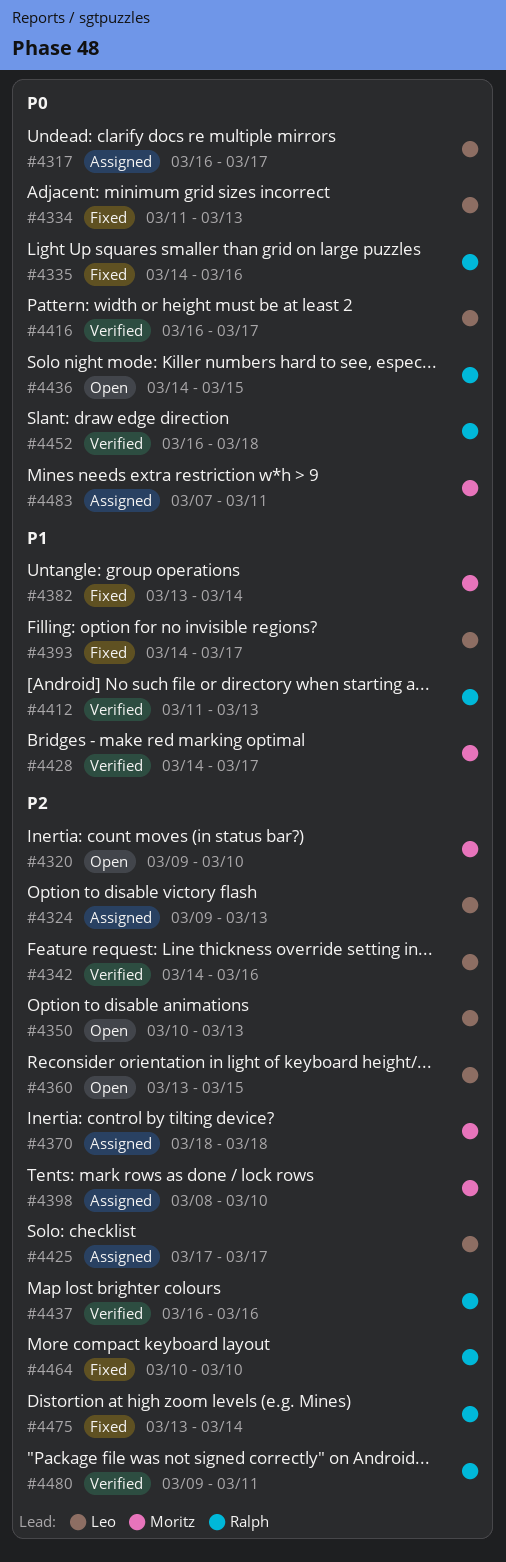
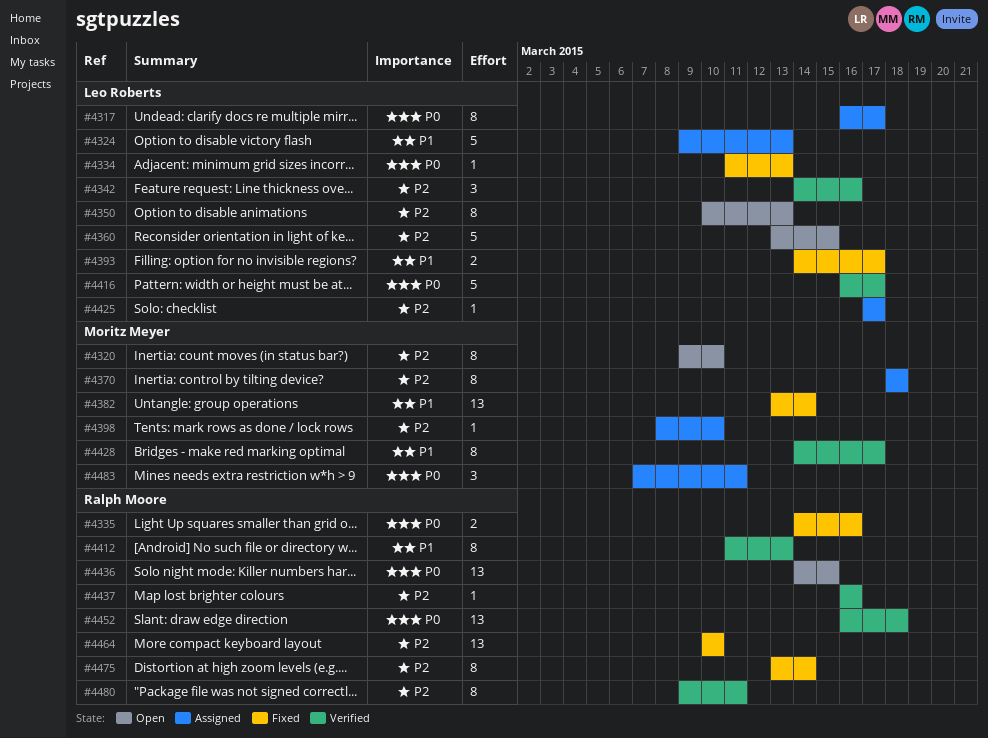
#4324, priority: P2 -> P1

